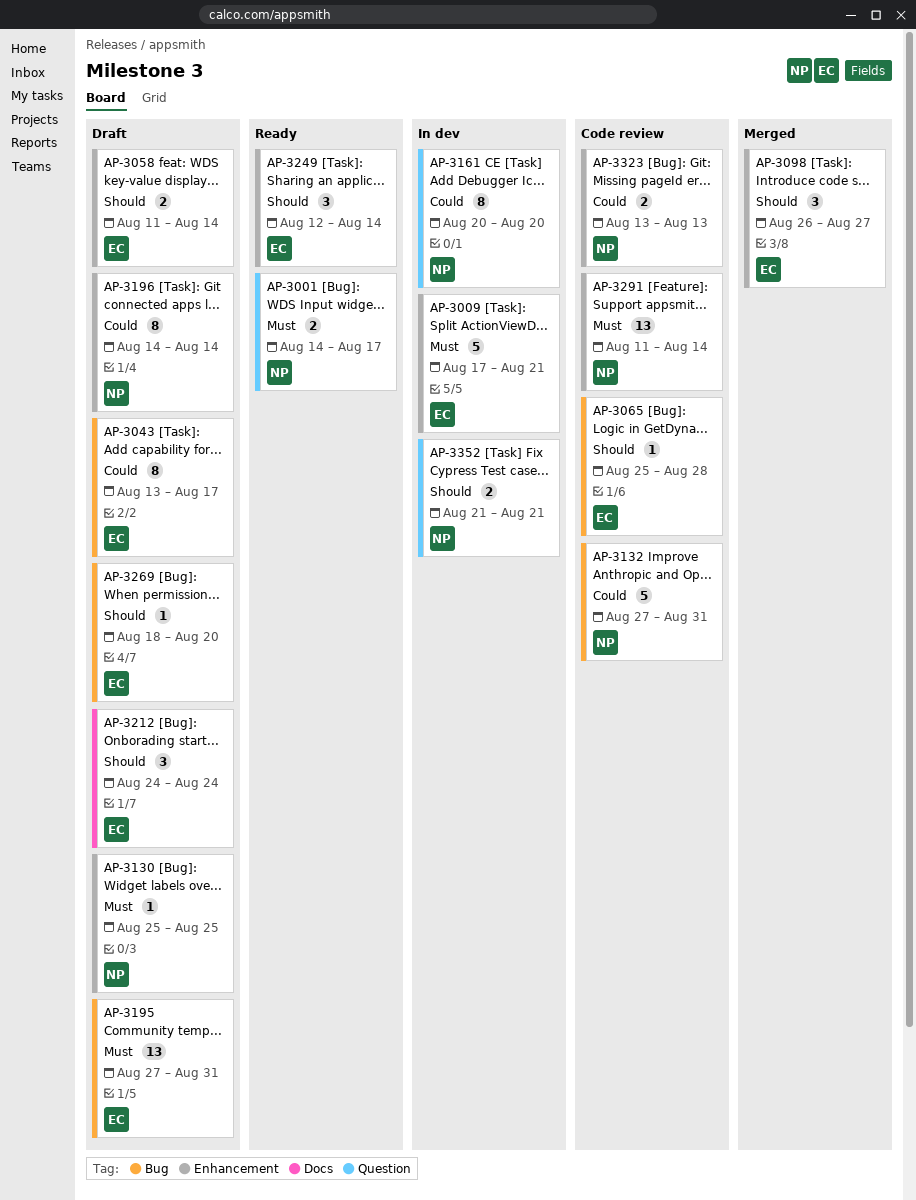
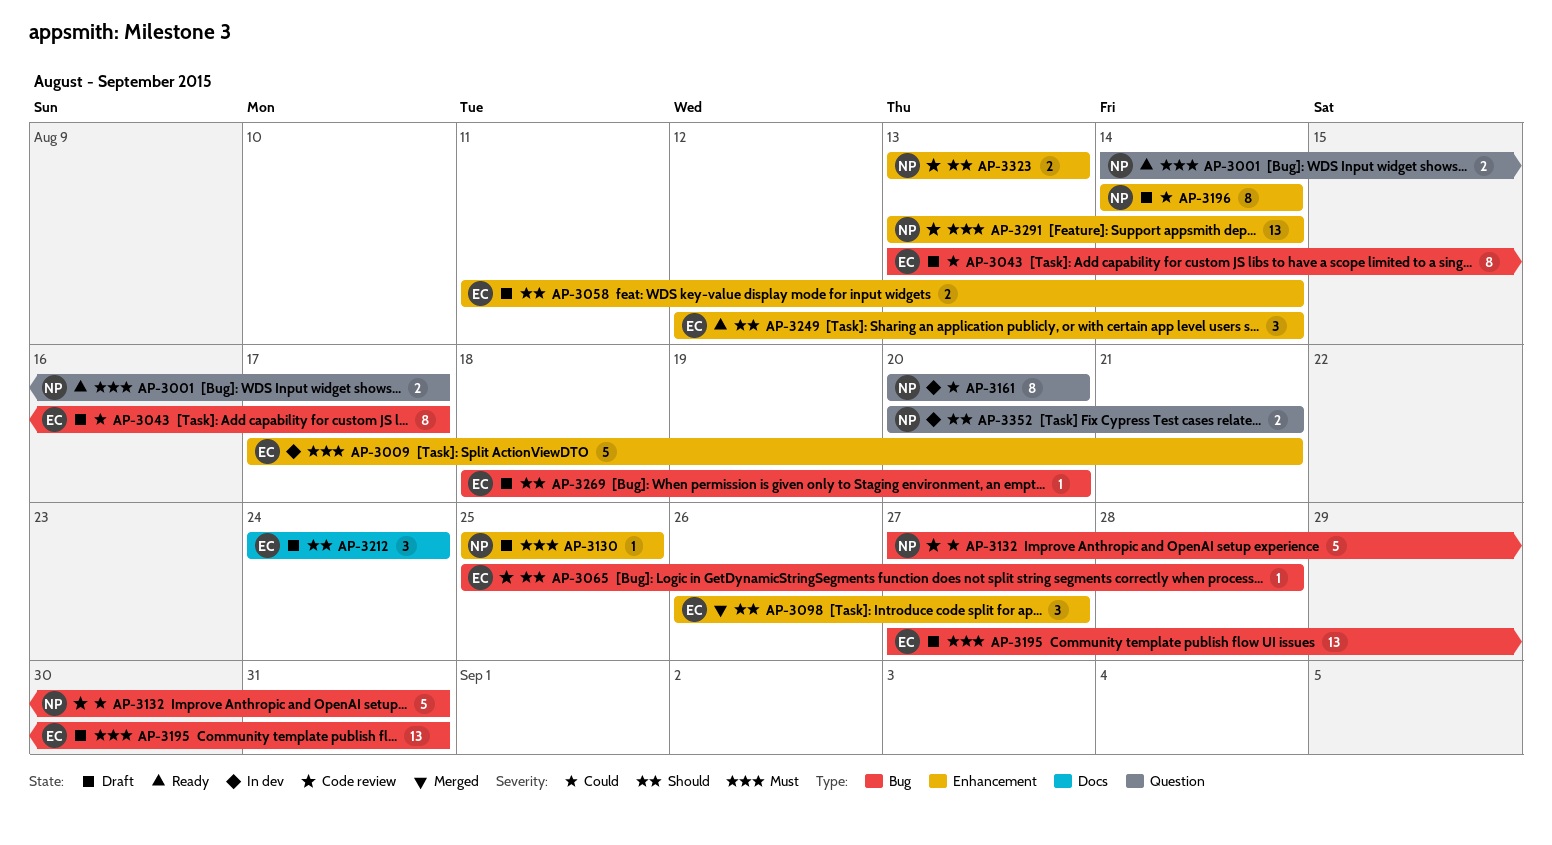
AP-3291, start: Aug 11 -> Aug 13
AP-3323, priority: Could -> Should
AP-3352, start: Aug 21 -> Aug 20

